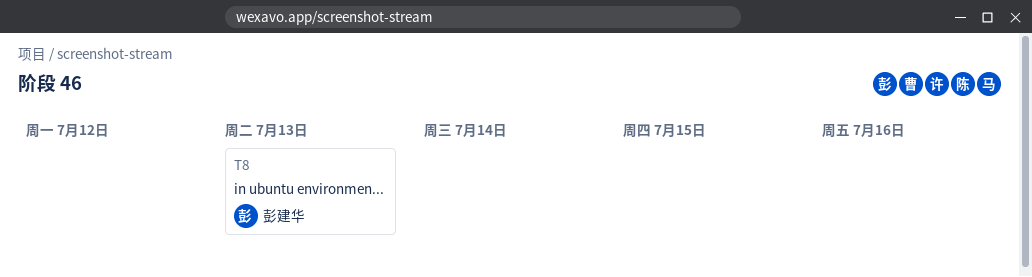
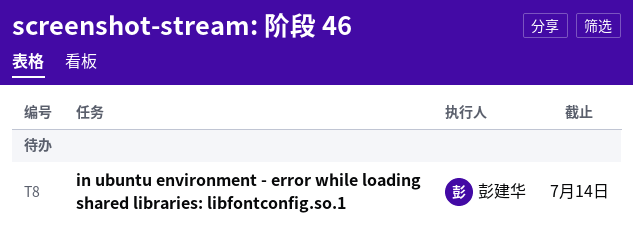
T8, due: Jul 13 -> Jul 14

